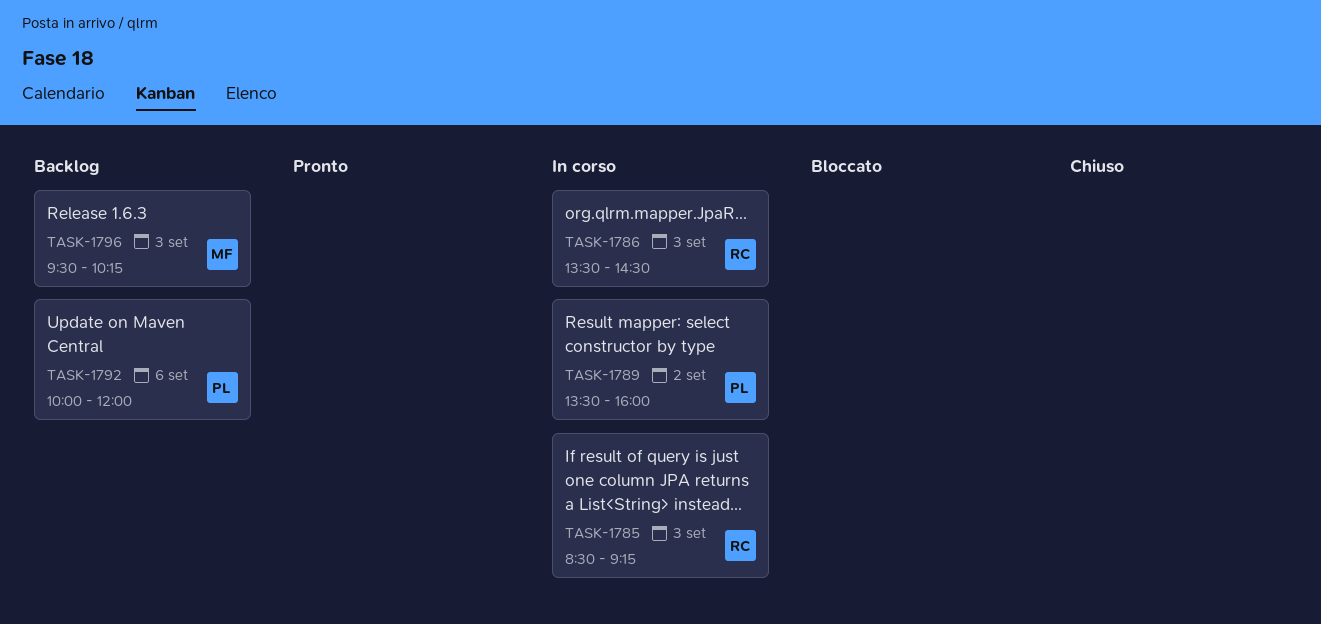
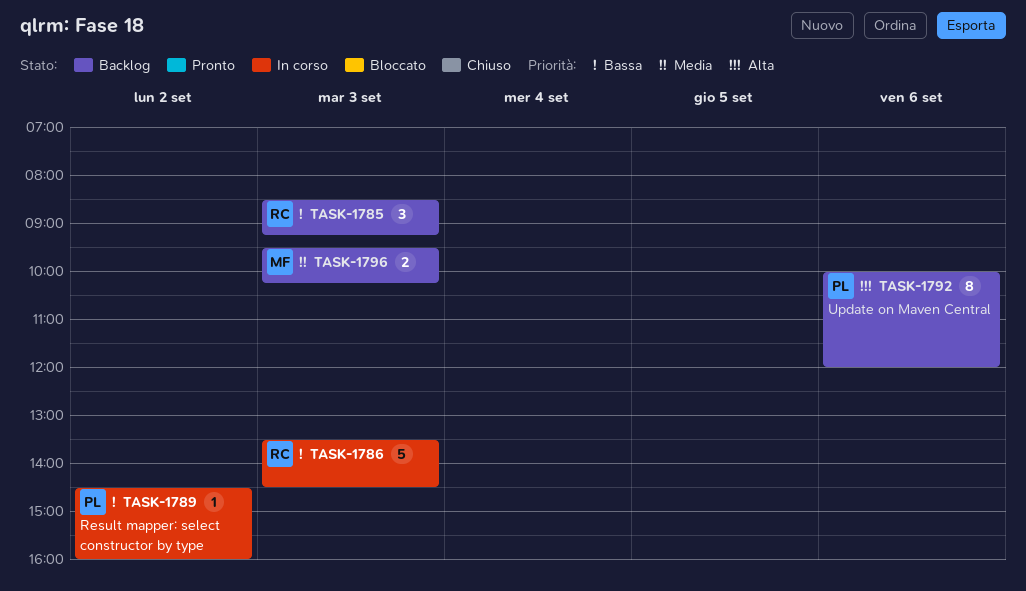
TASK-1785, status: In corso -> Backlog
TASK-1789, begins: 13:30 -> 14:30

